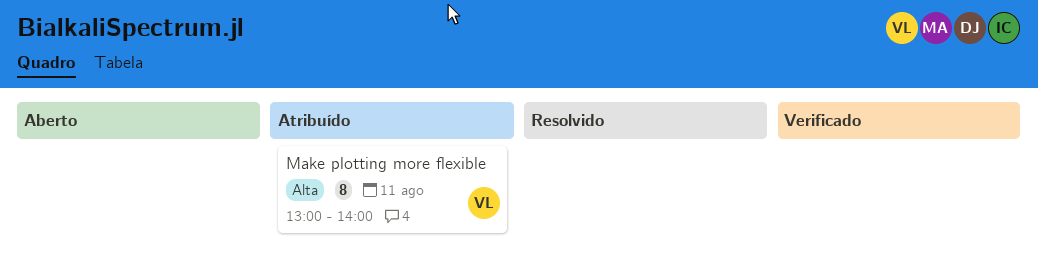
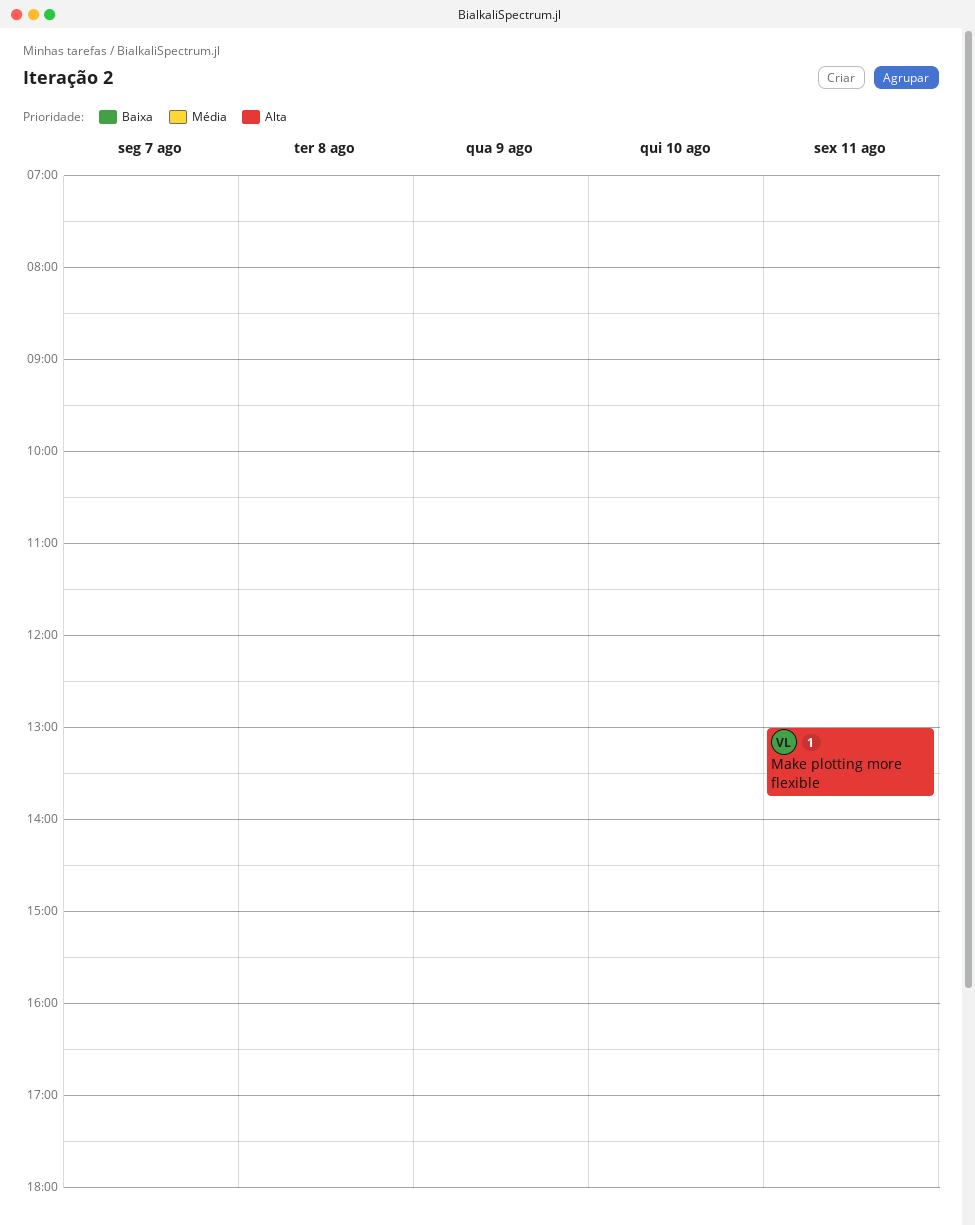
Make plotting more flexible, estimate: 8 -> 1
Make plotting more flexible, ends: 14:00 -> 13:45

